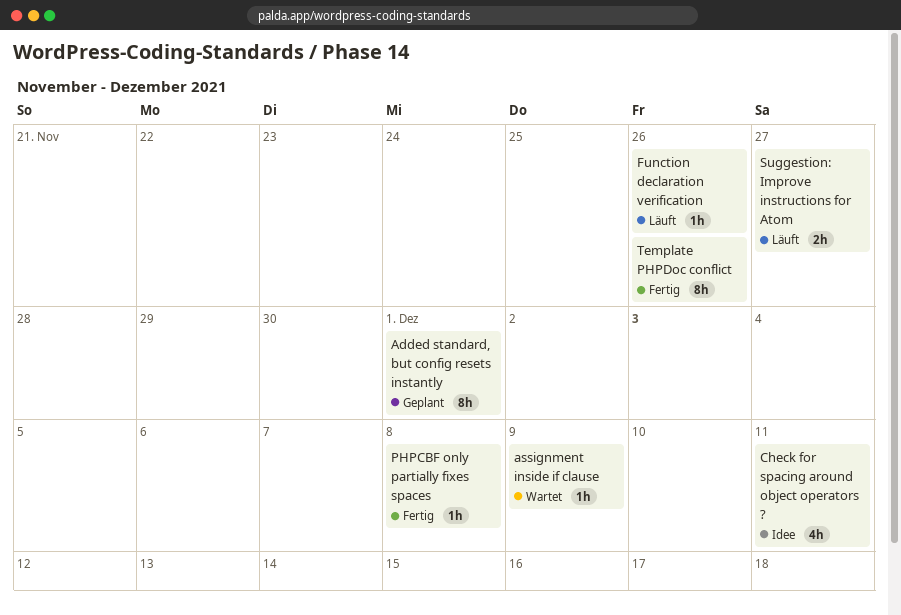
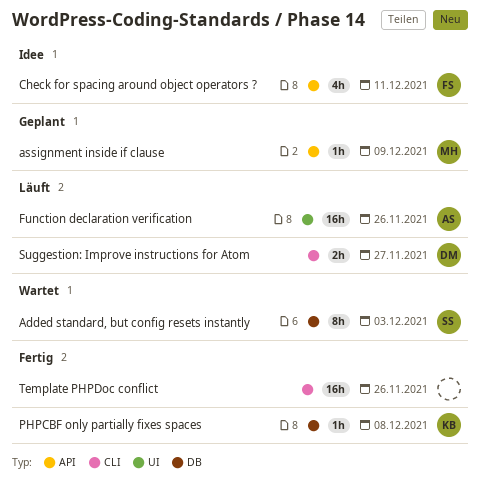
Added standard, but config resets instantly, status: Geplant -> Wartet
Added standard, but config resets instantly, due: Dec 1 -> Dec 3
assignment inside if clause, status: Wartet -> Geplant
Function declaration verification, estimate: 1h -> 16h
Template PHPDoc conflict, estimate: 8h -> 16h

